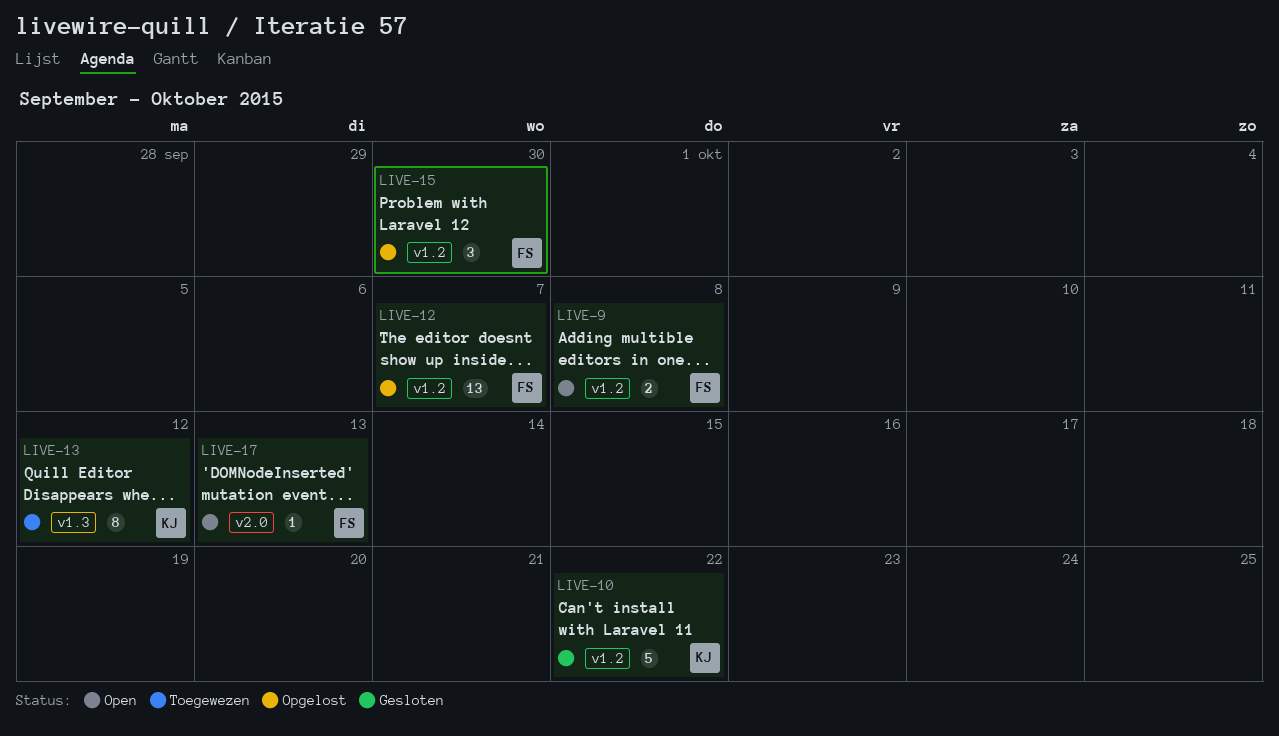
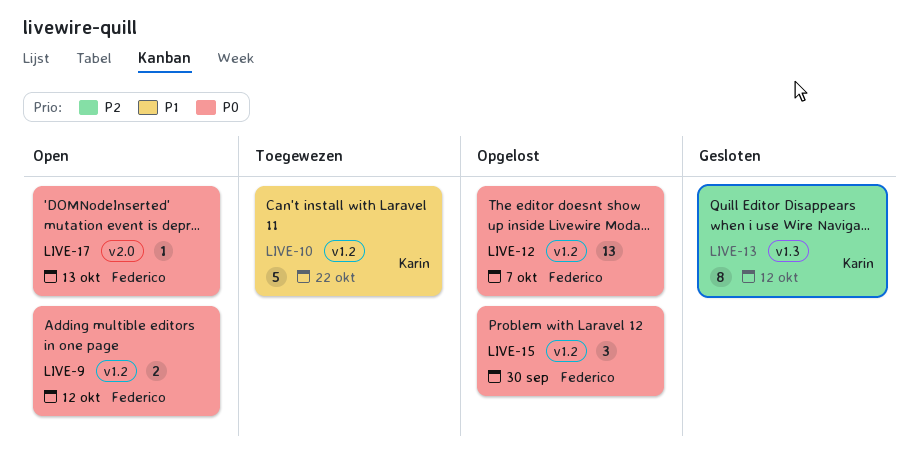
LIVE-9, due: Oct 8 -> Oct 12
LIVE-10, status: Gesloten -> Toegewezen
LIVE-13, status: Toegewezen -> Gesloten

